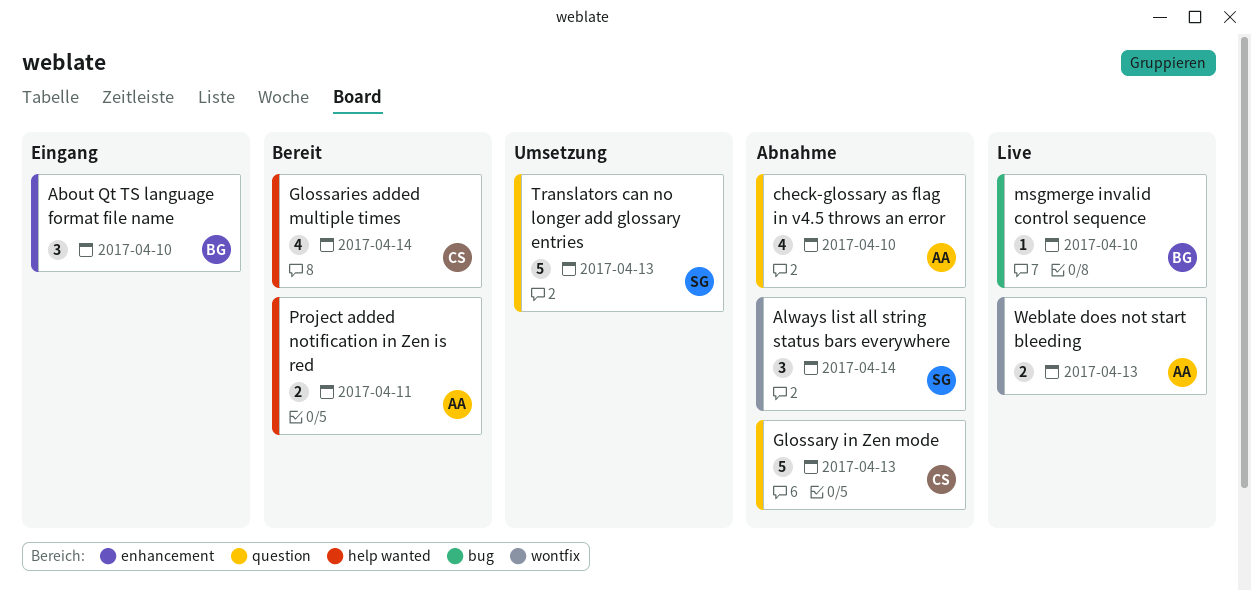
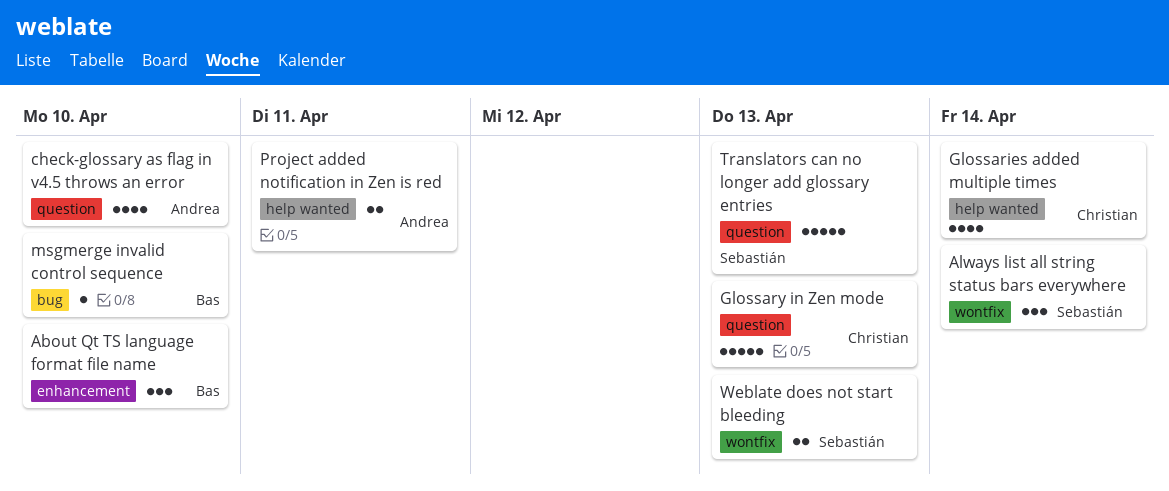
Weblate does not start bleeding, owner: Andrea -> Sebastián

